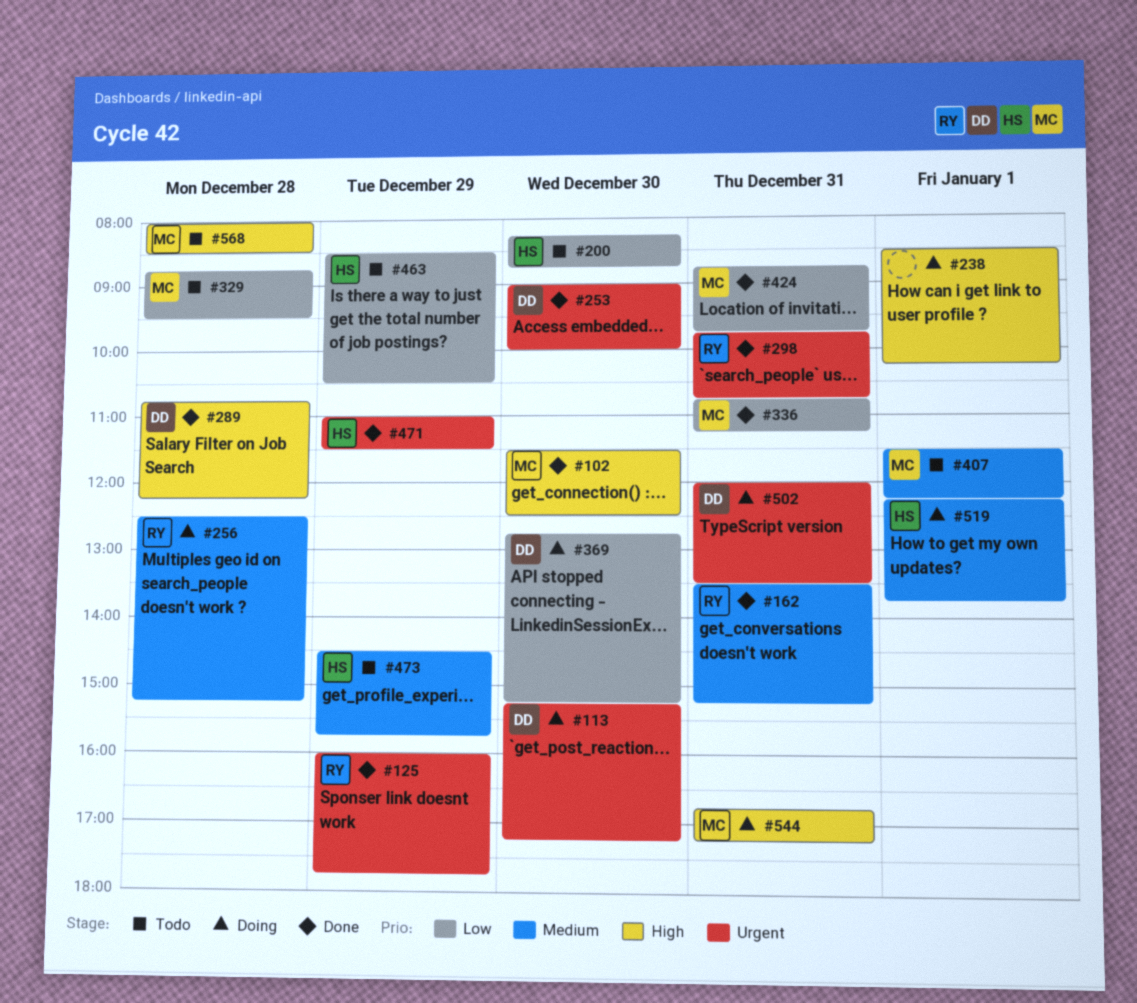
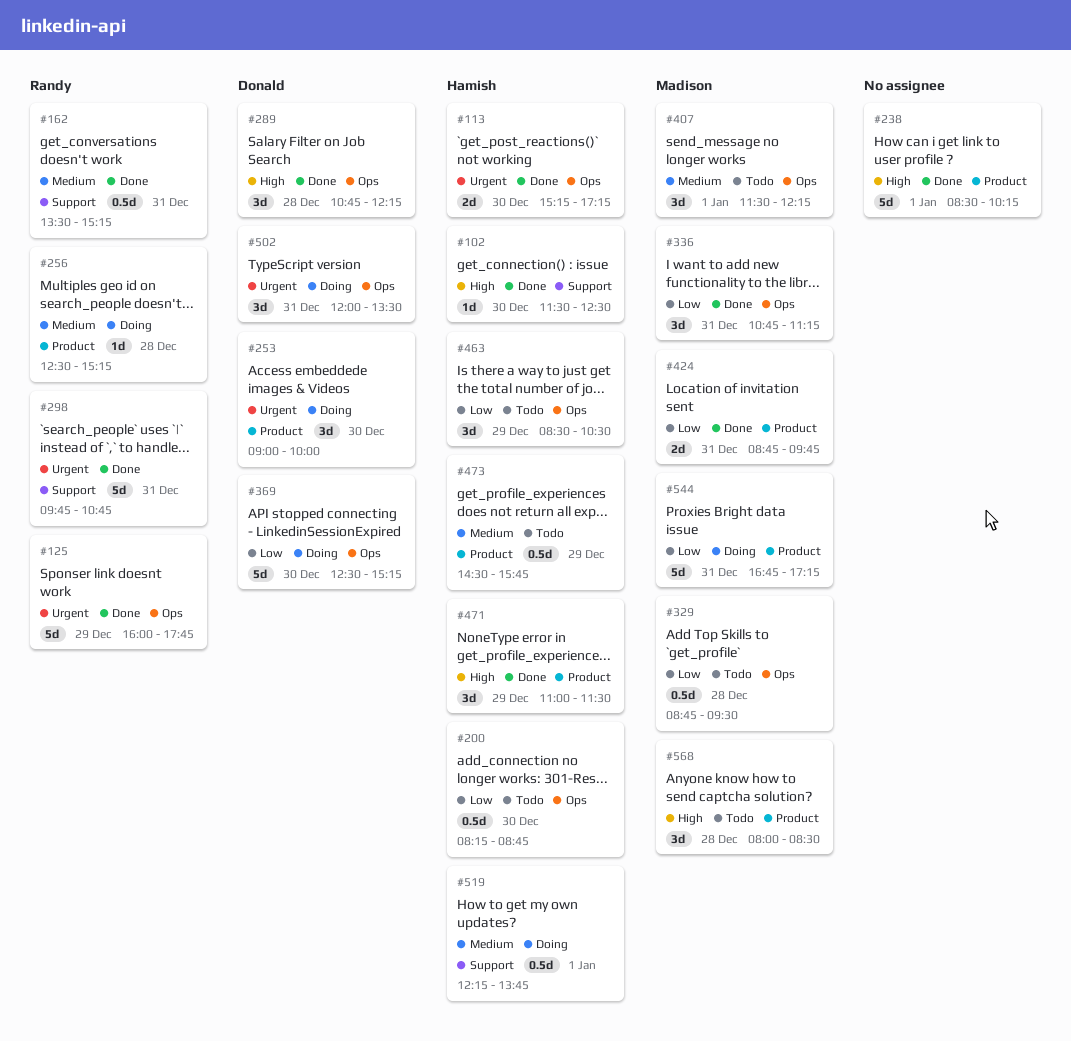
#102, owner: Madison -> Hamish
#113, status: Doing -> Done
#113, owner: Donald -> Hamish
#238, status: Doing -> Done
#253, status: Done -> Doing
#369, begins: 12:45 -> 12:30
#471, priority: Urgent -> High
#544, priority: High -> Low

